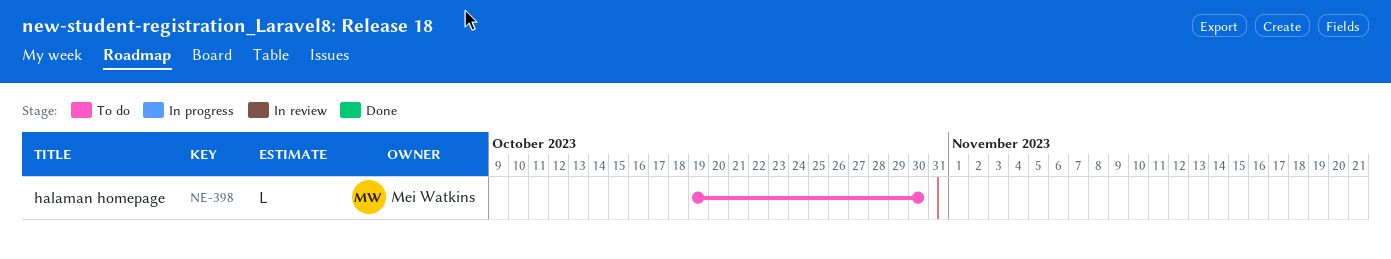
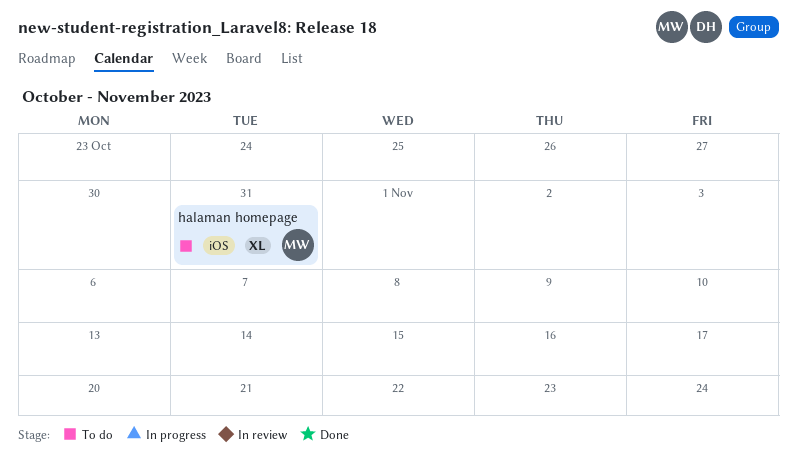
halaman homepage, estimate: L -> XL
halaman homepage, due: Oct 30 -> Oct 31

